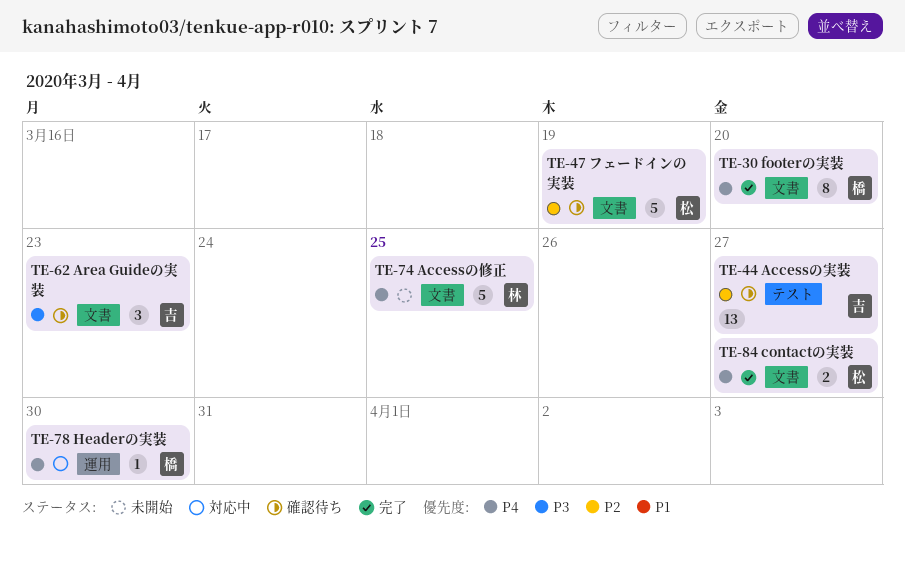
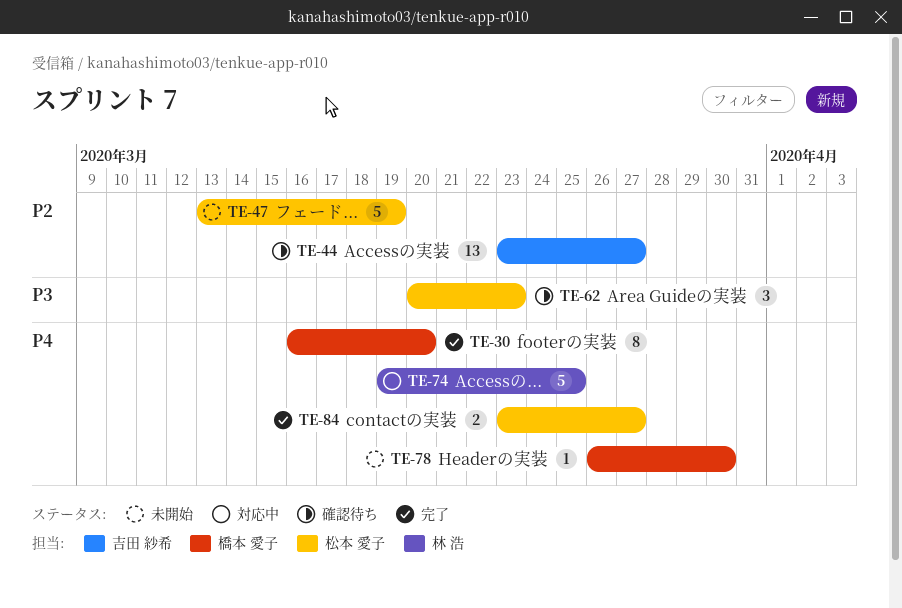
TE-47, status: 確認待ち -> 未開始
TE-62, owner: 吉田 紗希 -> 松本 愛子
TE-74, status: 未開始 -> 対応中
TE-78, status: 対応中 -> 未開始

